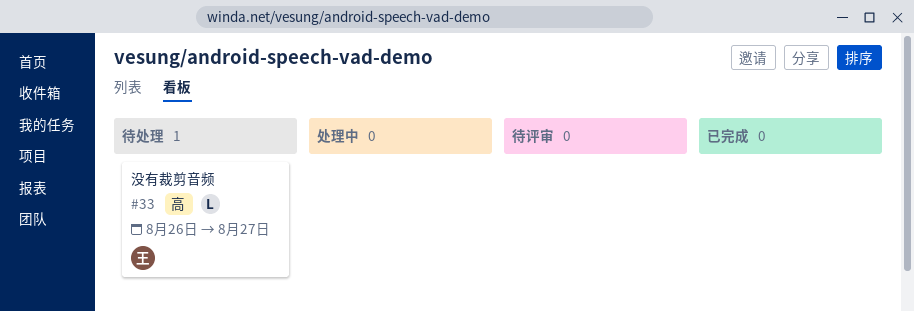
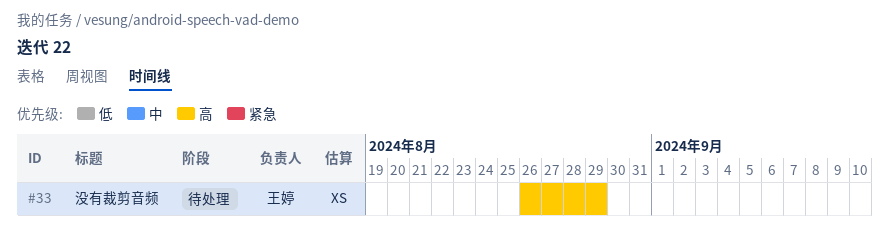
#33, estimate: L -> XS
#33, due: Aug 27 -> Aug 29

